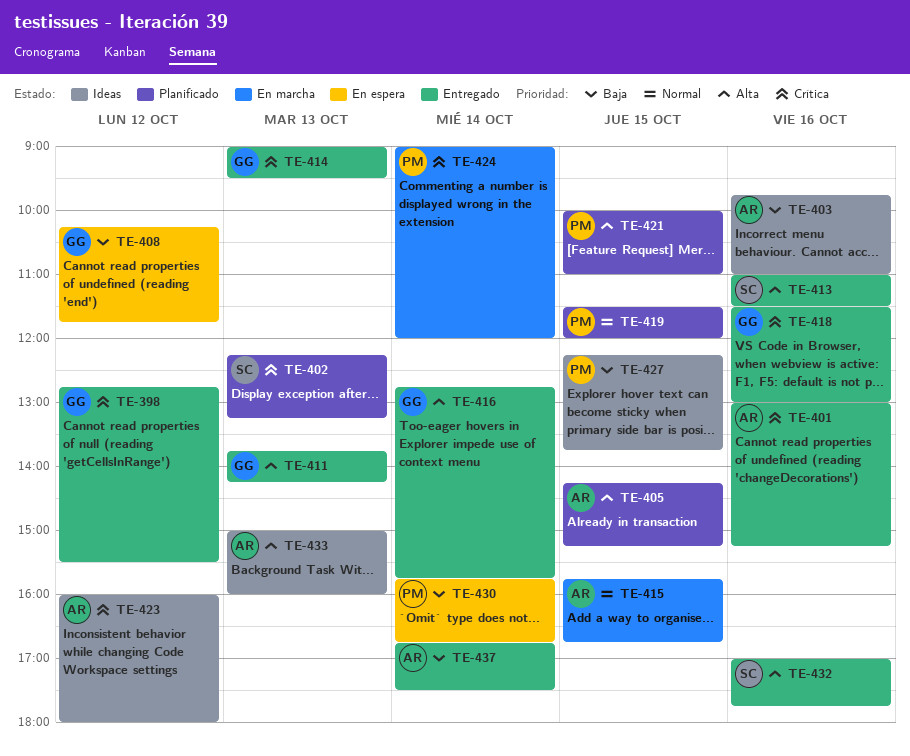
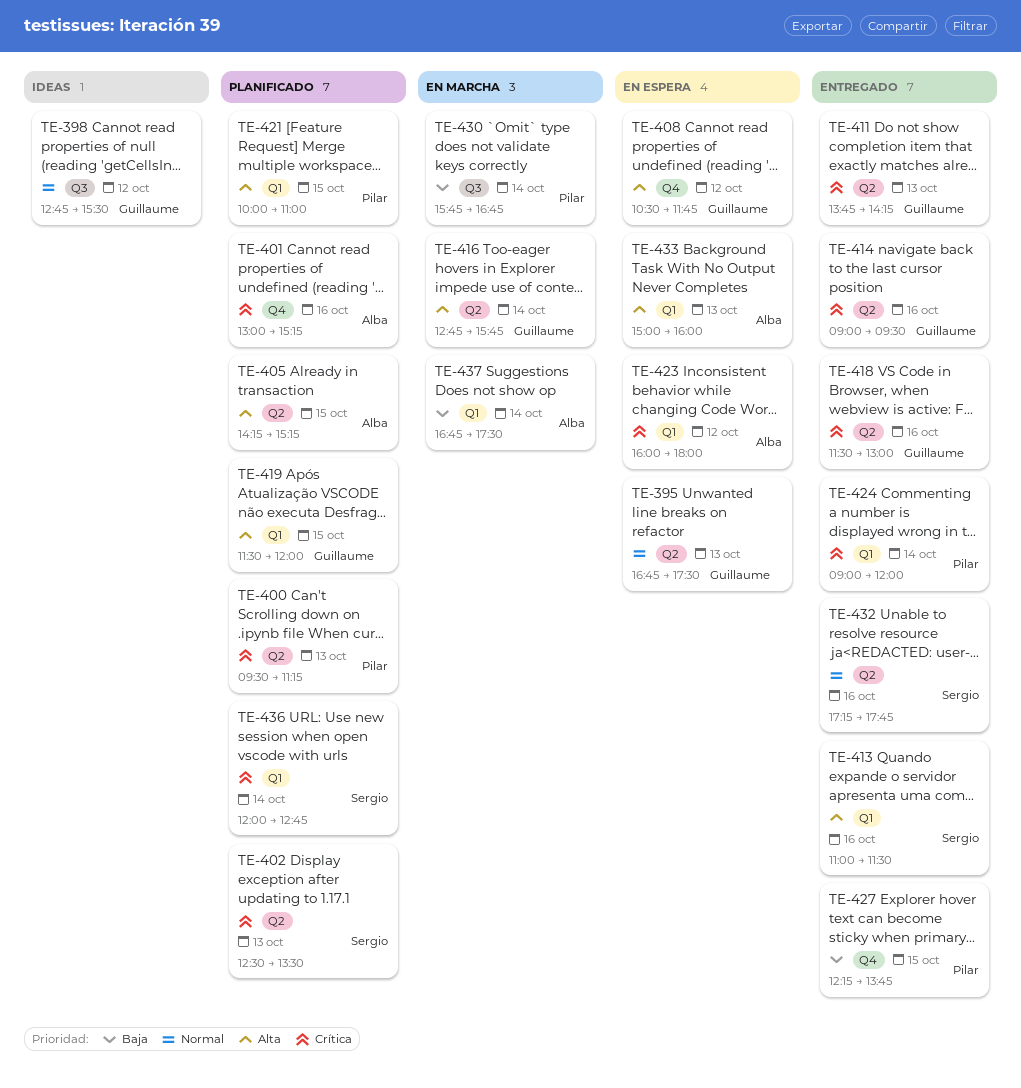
TE-395: none -> present
TE-398, status: Entregado -> Ideas
TE-398, priority: Crítica -> Normal
TE-400: none -> present
TE-401, status: Entregado -> Planificado
TE-402, begins: 12:15 -> 12:30
TE-402, ends: 13:15 -> 13:30
TE-403: present -> none
TE-408, priority: Baja -> Alta
TE-408, begins: 10:15 -> 10:30
TE-411, priority: Alta -> Crítica
TE-414, day: Oct 13 -> Oct 16
TE-415: present -> none
TE-416, status: Entregado -> En marcha
TE-419, owner: Pilar -> Guillaume
TE-419, priority: Normal -> Alta
TE-423, status: Ideas -> En espera
TE-424, status: En marcha -> Entregado
TE-427, status: Ideas -> Entregado
TE-430, status: En espera -> En marcha
TE-432, priority: Alta -> Normal
TE-432, begins: 17:00 -> 17:15
TE-433, status: Ideas -> En espera
TE-436: none -> present
TE-437, status: Entregado -> En marcha

